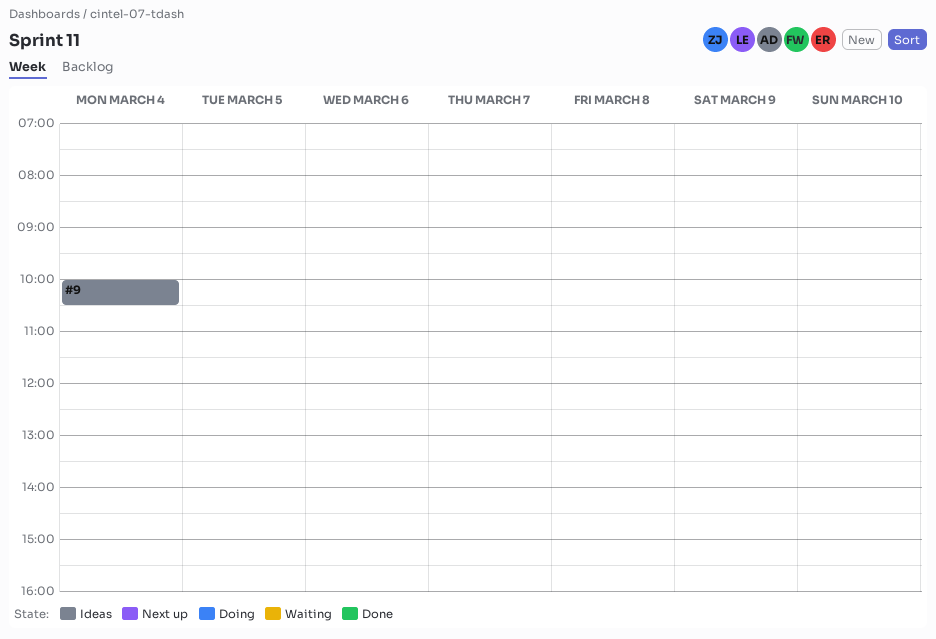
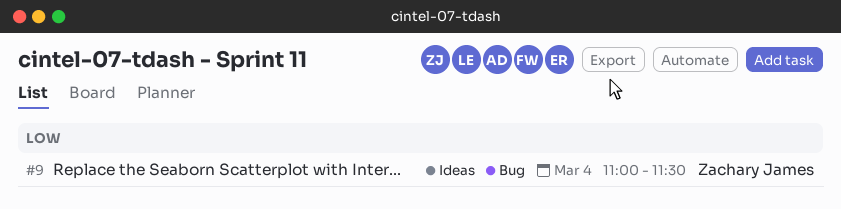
#9, begins: 10:00 -> 11:00
#9, ends: 10:30 -> 11:30

